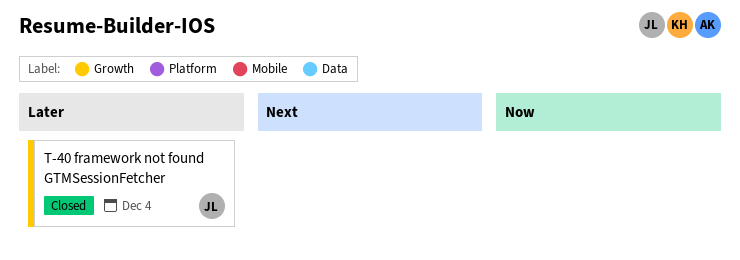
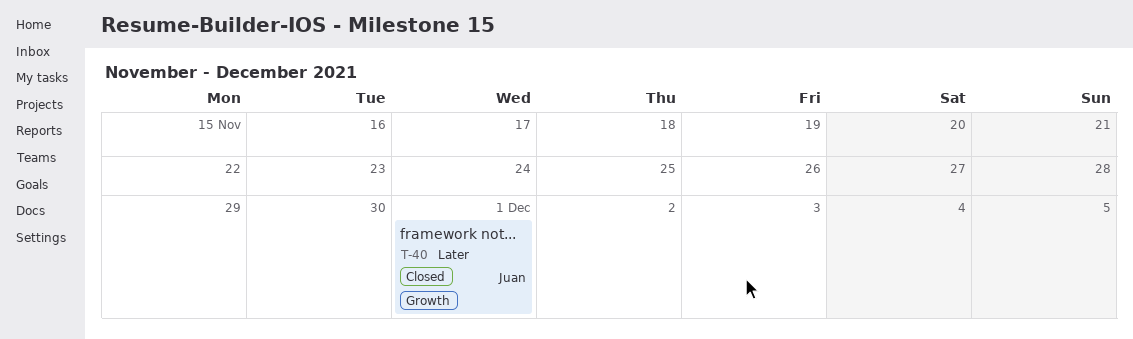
T-40, due: Dec 4 -> Dec 1

